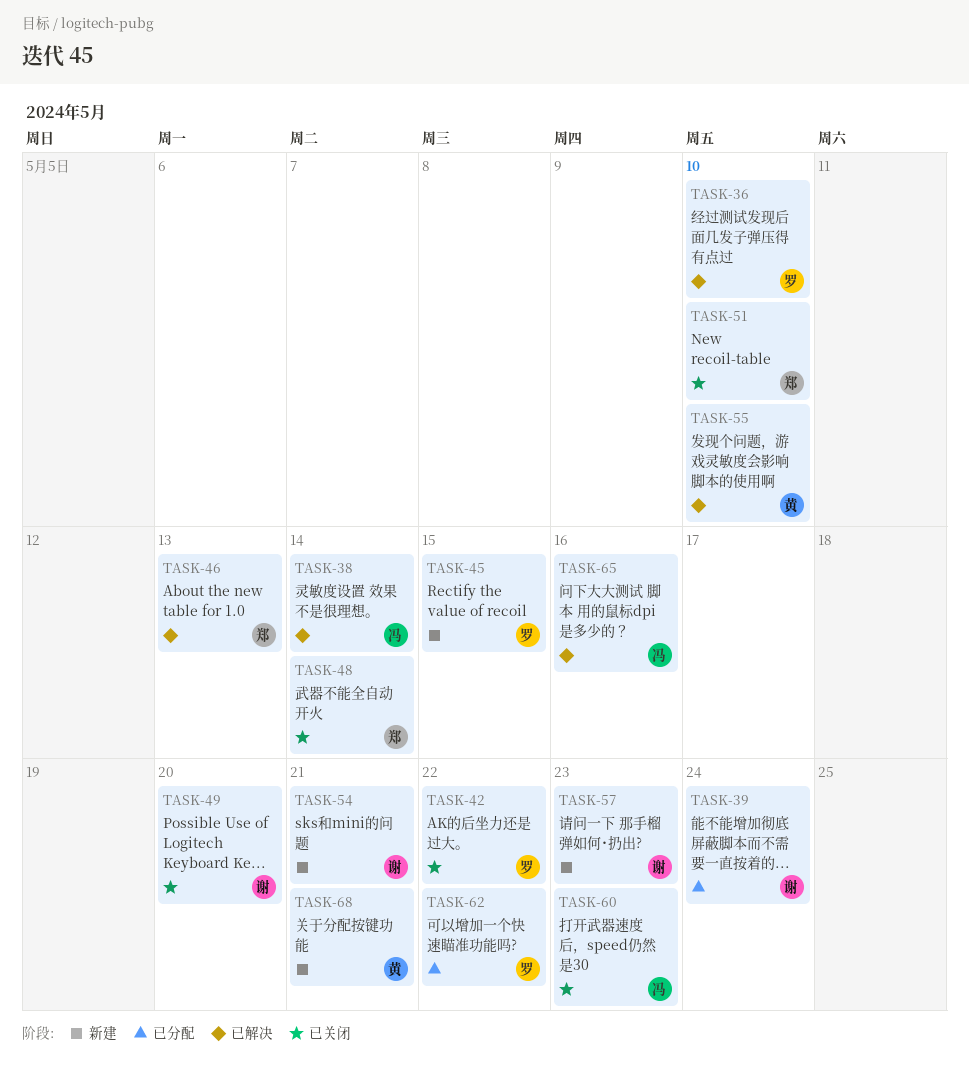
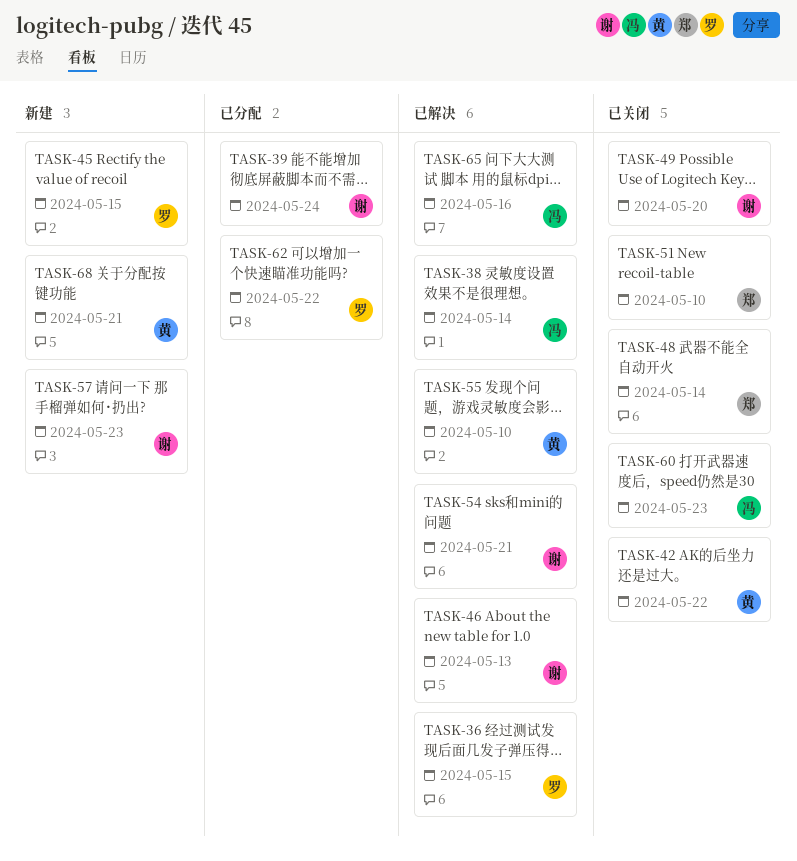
TASK-36, due: May 10 -> May 15
TASK-42, owner: 罗 -> 黄
TASK-46, owner: 郑 -> 谢
TASK-54, status: 新建 -> 已解决

